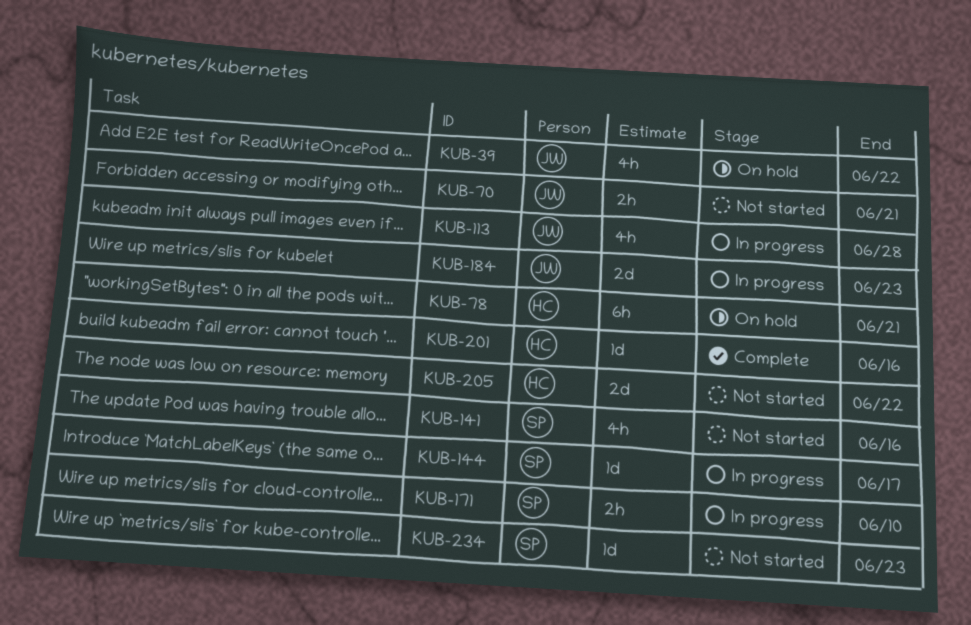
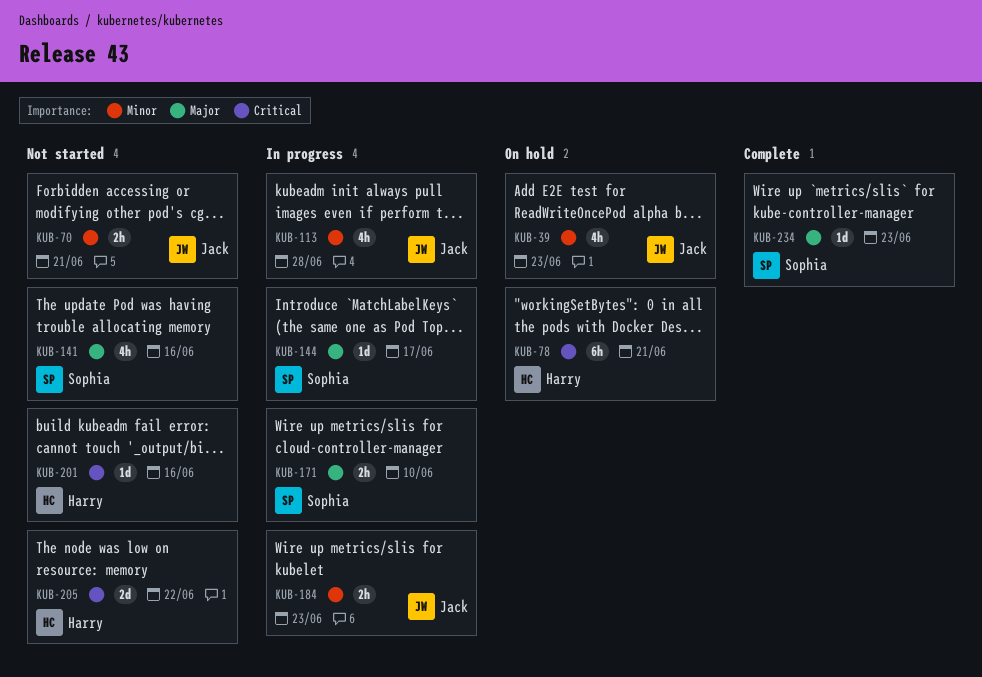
KUB-39, due: Jun 22 -> Jun 23
KUB-184, estimate: 2d -> 2h
KUB-201, status: Complete -> Not started
KUB-234, status: Not started -> Complete

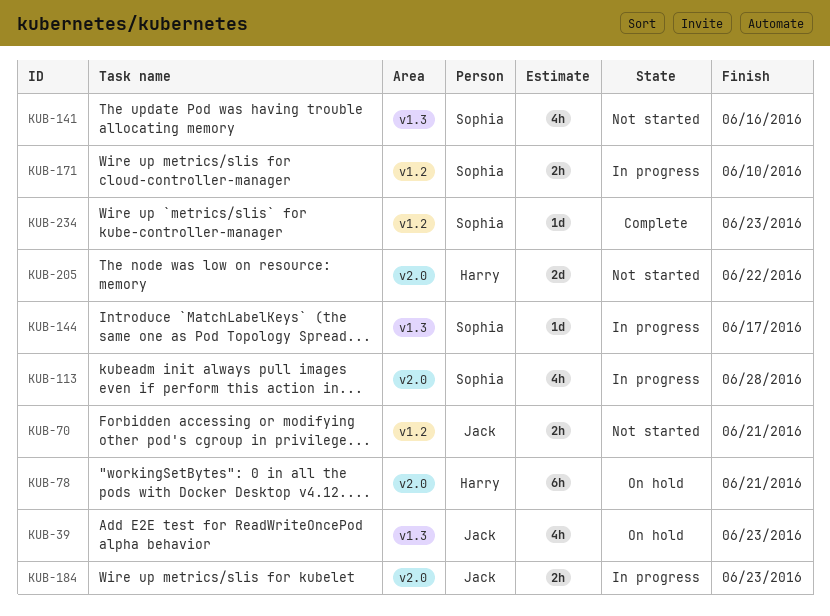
KUB-113, owner: Jack -> Sophia
KUB-201: present -> none

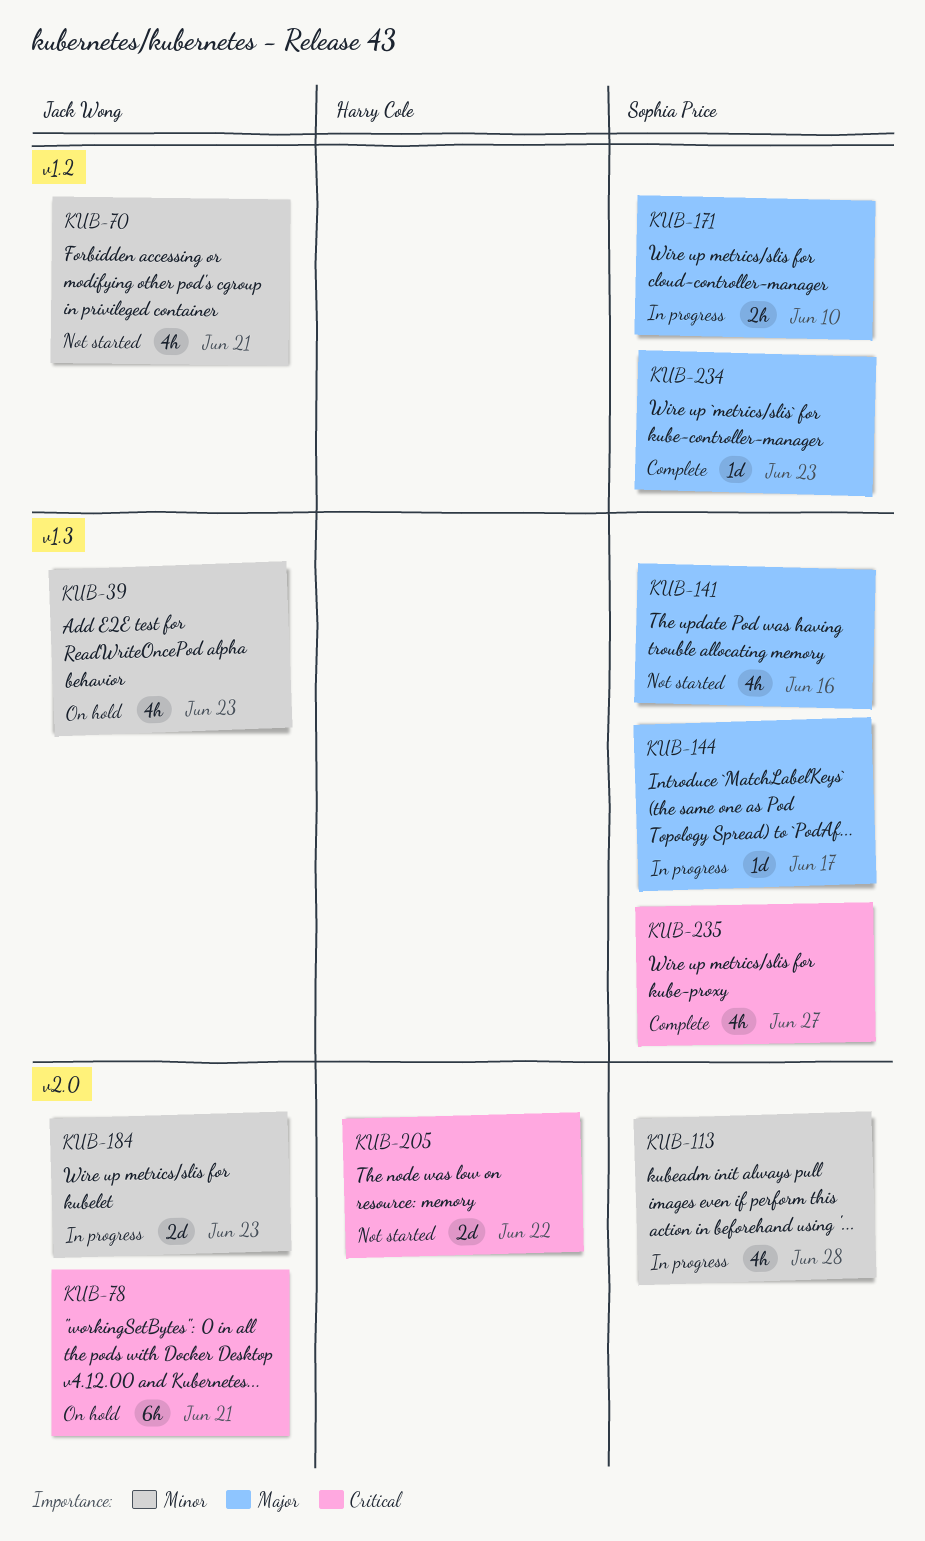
KUB-70, estimate: 2h -> 4h
KUB-78, owner: Harry Cole -> Jack Wong
KUB-184, estimate: 2h -> 2d
KUB-235: none -> present

